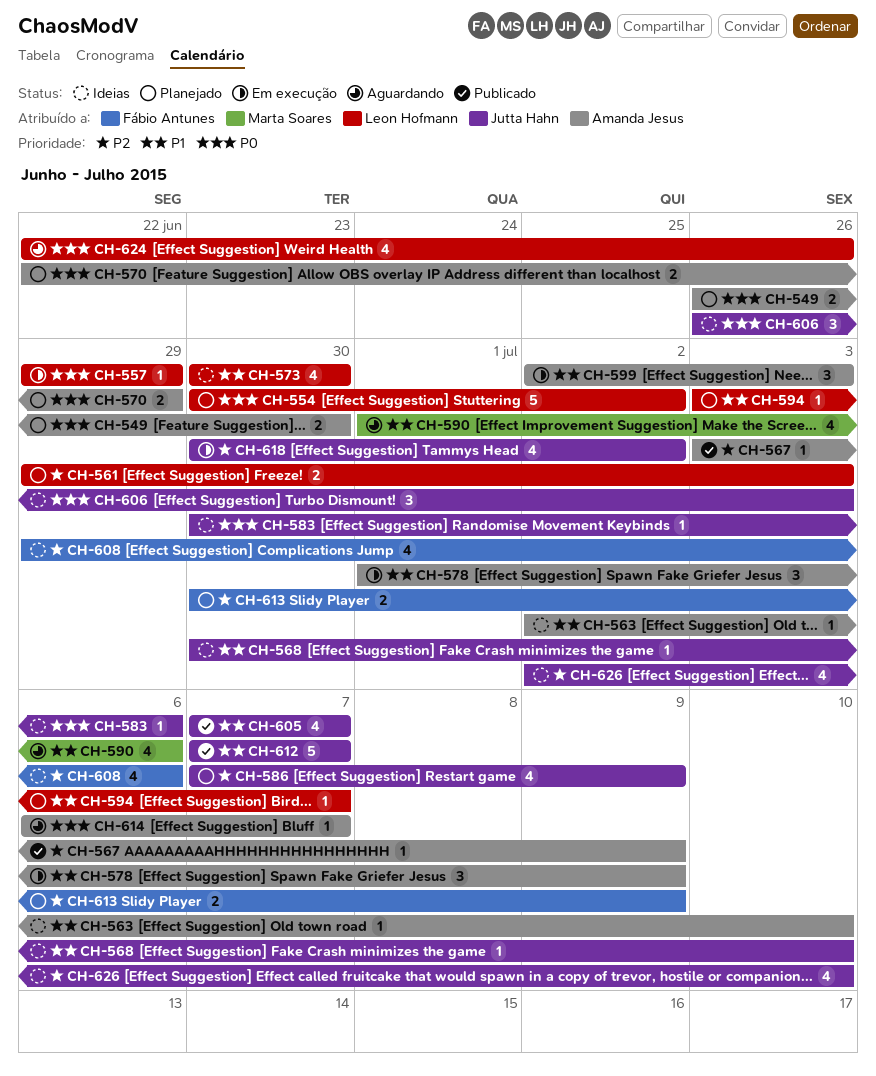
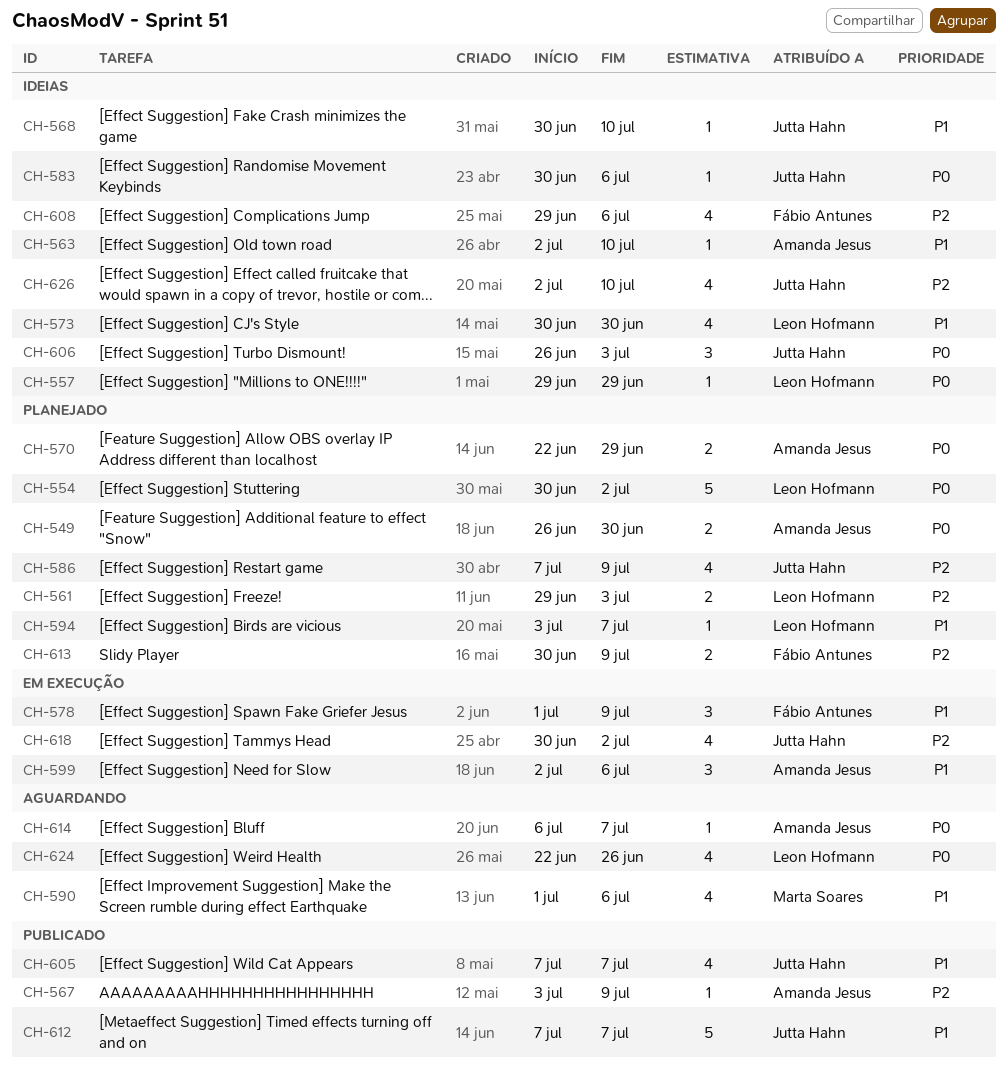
CH-557, status: Em execução -> Ideias
CH-578, owner: Amanda Jesus -> Fábio Antunes
CH-599, due: Jul 3 -> Jul 6

